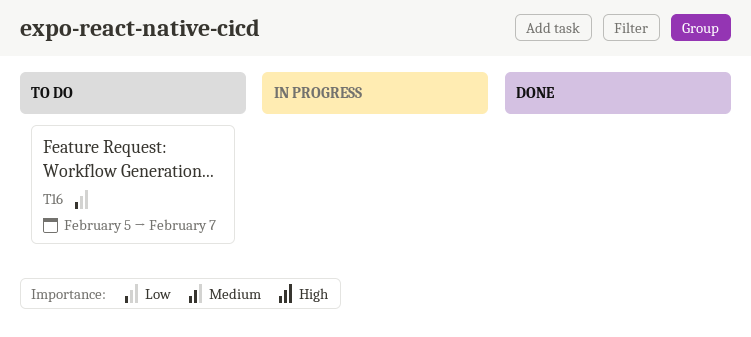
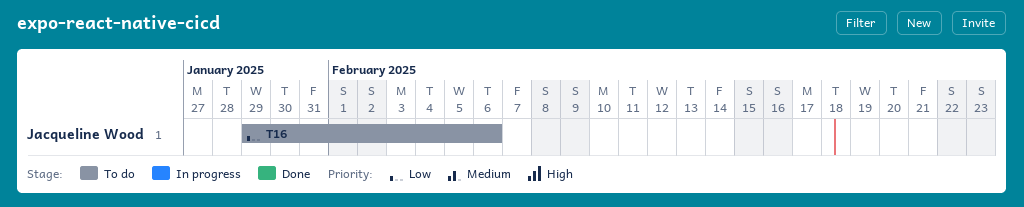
T16, start: Feb 5 -> Jan 29
T16, due: Feb 7 -> Feb 6

